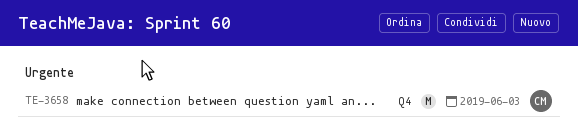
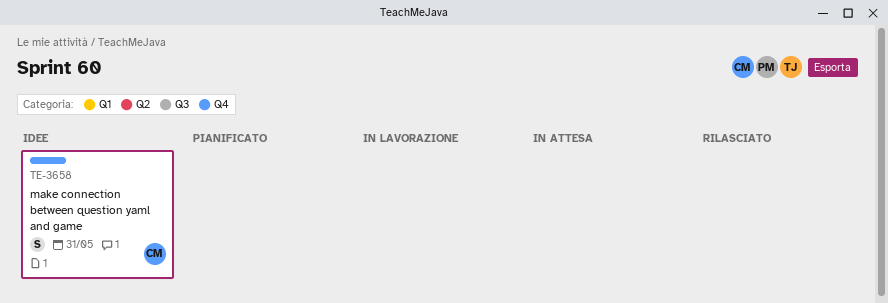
TE-3658, estimate: M -> S
TE-3658, due: Jun 3 -> May 31

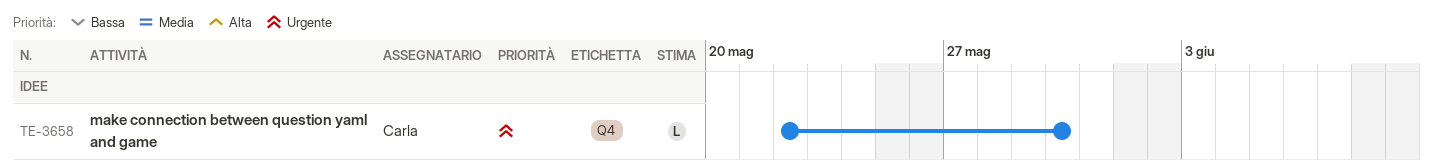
TE-3658, estimate: S -> L
TE-3658, due: May 31 -> May 30

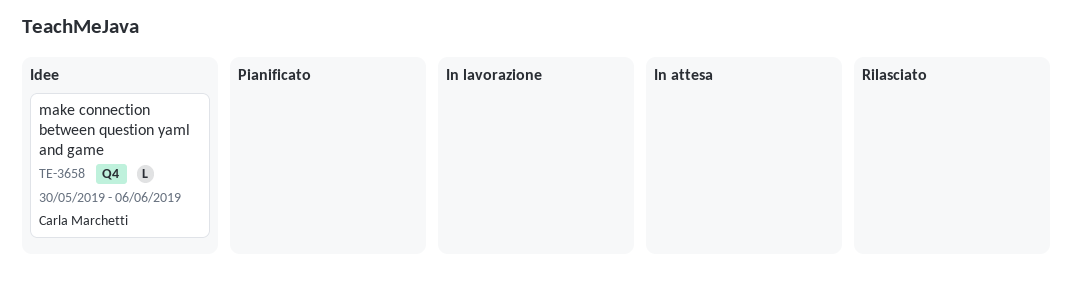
TE-3658, start: May 22 -> May 30
TE-3658, due: May 30 -> Jun 6

